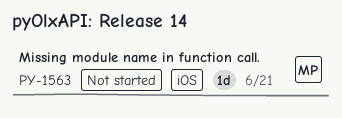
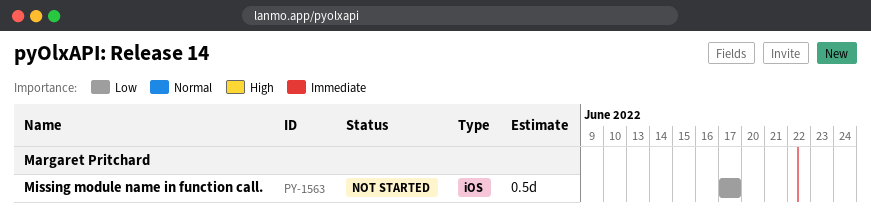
PY-1563, estimate: 1d -> 0.5d
PY-1563, due: Jun 21 -> Jun 17

